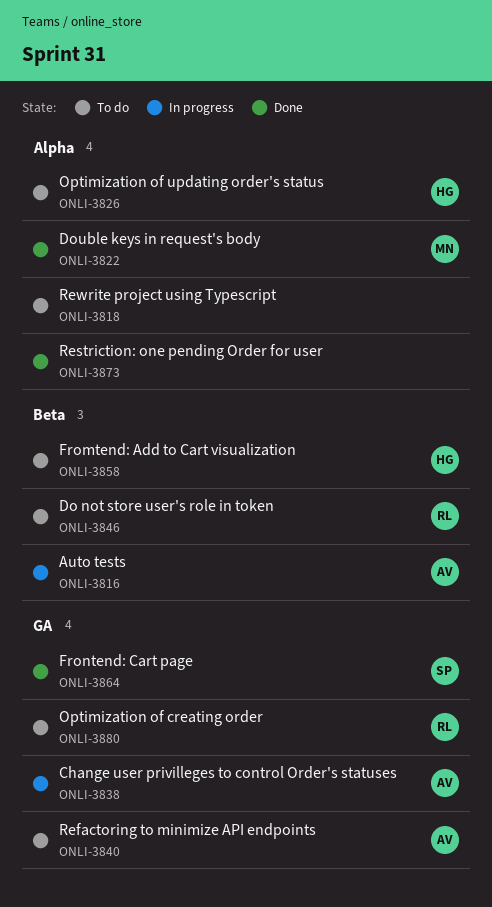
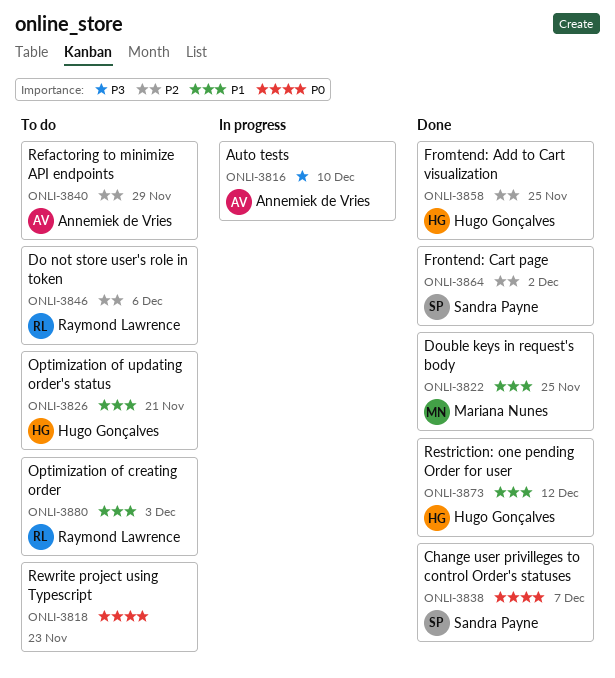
ONLI-3838, status: In progress -> Done
ONLI-3838, owner: Annemiek de Vries -> Sandra Payne
ONLI-3858, status: To do -> Done
ONLI-3873, owner: none -> Hugo Gonçalves

